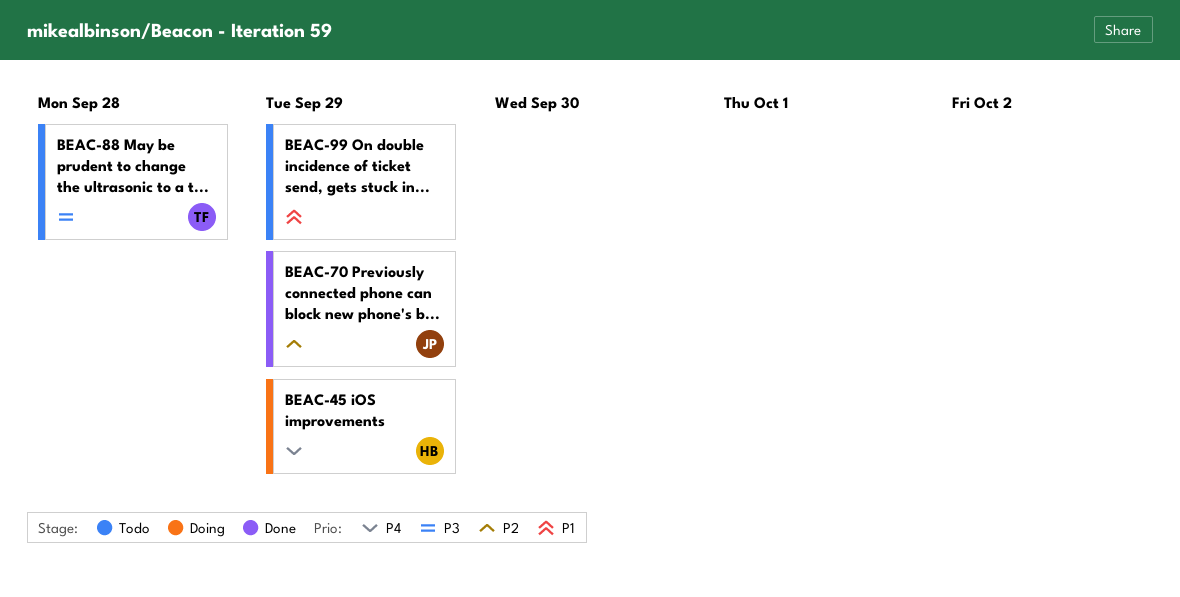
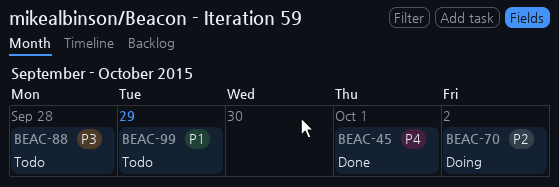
BEAC-45, status: Doing -> Done
BEAC-45, due: Sep 29 -> Oct 1
BEAC-70, status: Done -> Doing
BEAC-70, due: Sep 29 -> Oct 2

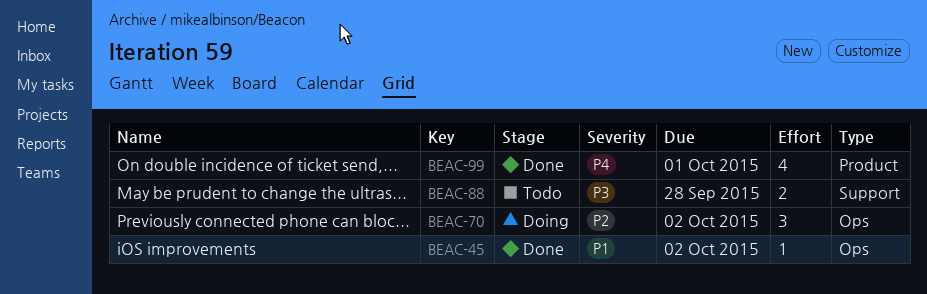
BEAC-45, priority: P4 -> P1
BEAC-45, due: Oct 1 -> Oct 2
BEAC-99, status: Todo -> Done
BEAC-99, priority: P1 -> P4
BEAC-99, due: Sep 29 -> Oct 1

